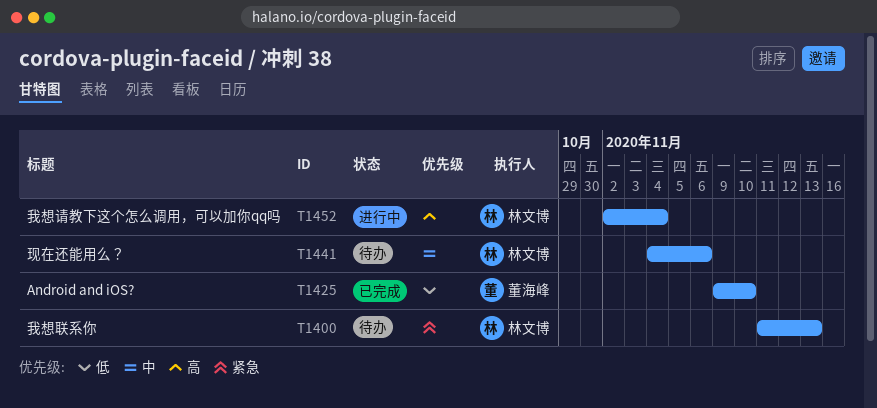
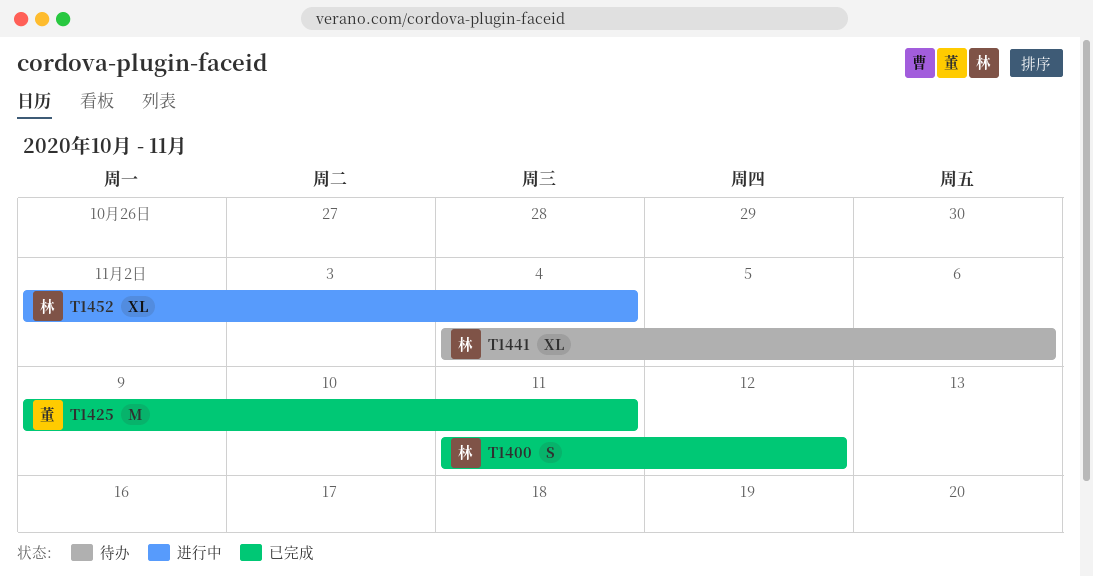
T1400, status: 待办 -> 已完成
T1400, due: Nov 13 -> Nov 12
T1425, due: Nov 10 -> Nov 11

